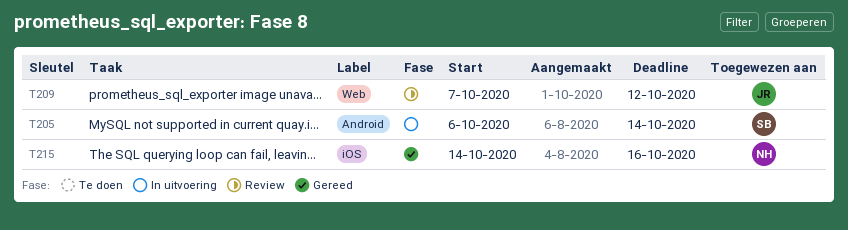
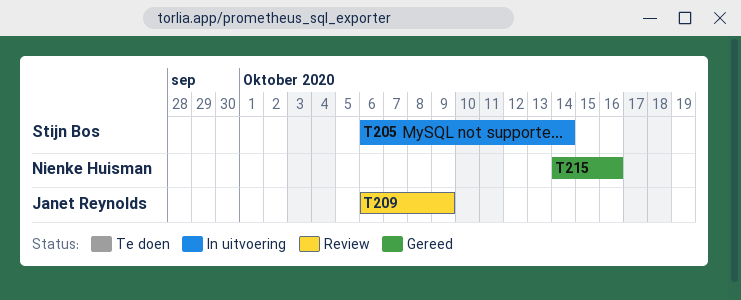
T209, start: Oct 7 -> Oct 6
T209, due: Oct 12 -> Oct 9

